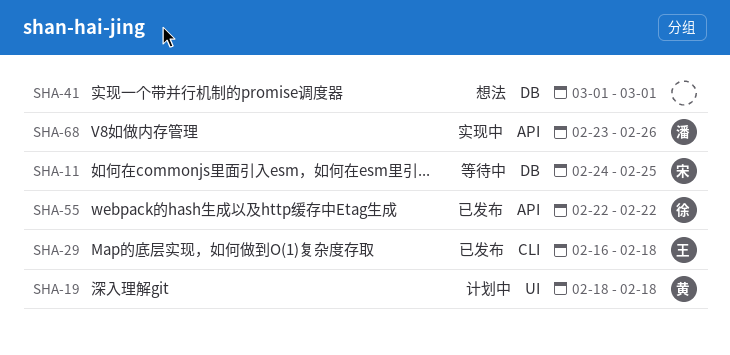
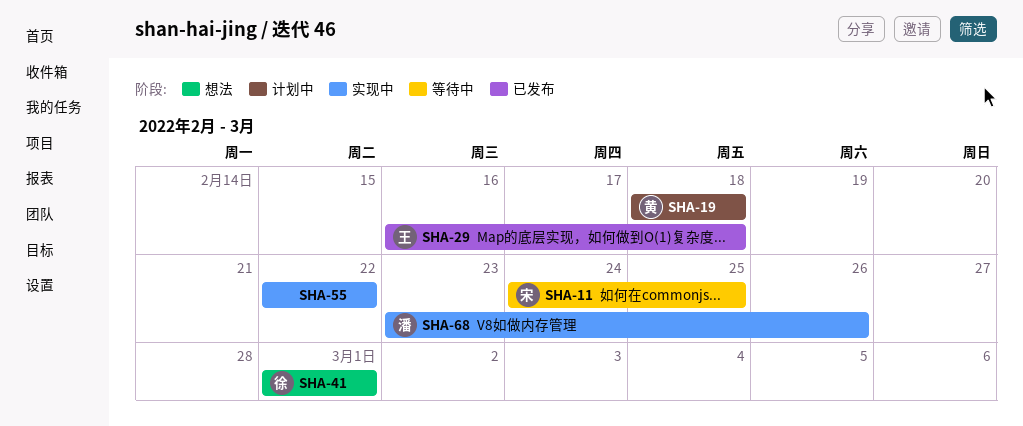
SHA-41, owner: none -> 徐
SHA-55, status: 已发布 -> 实现中
SHA-55, owner: 徐 -> none

